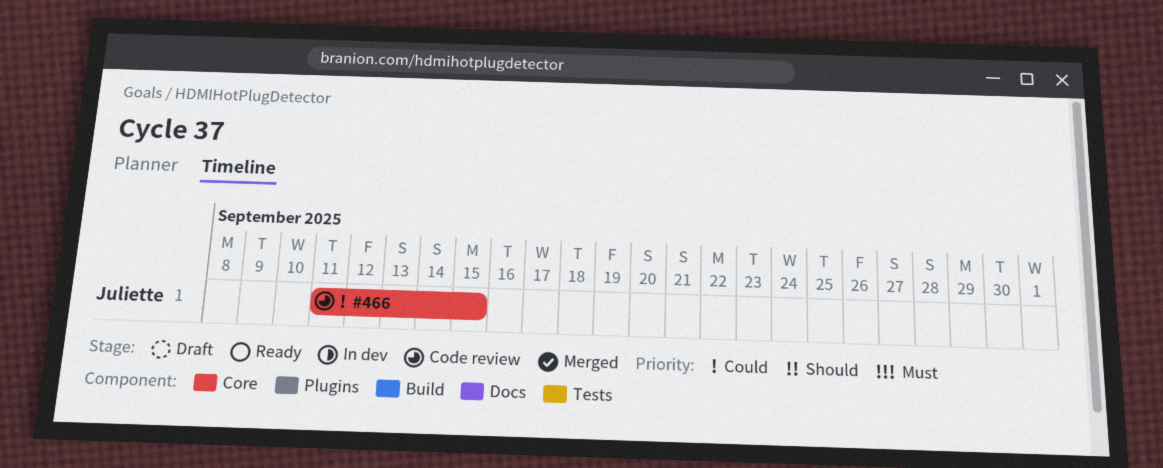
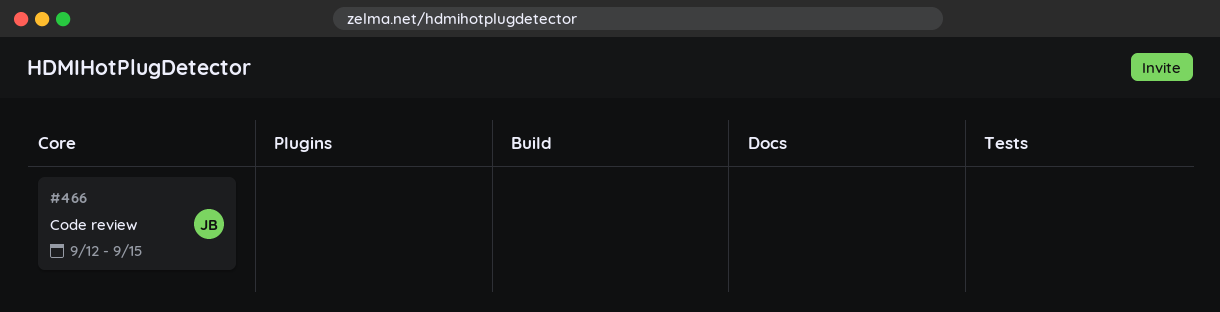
#466, start: Sep 11 -> Sep 12

